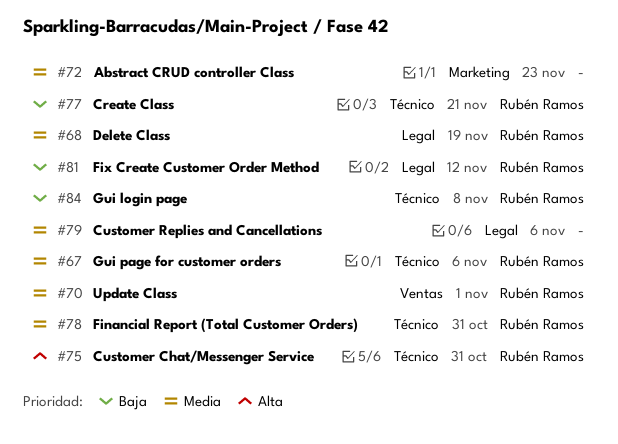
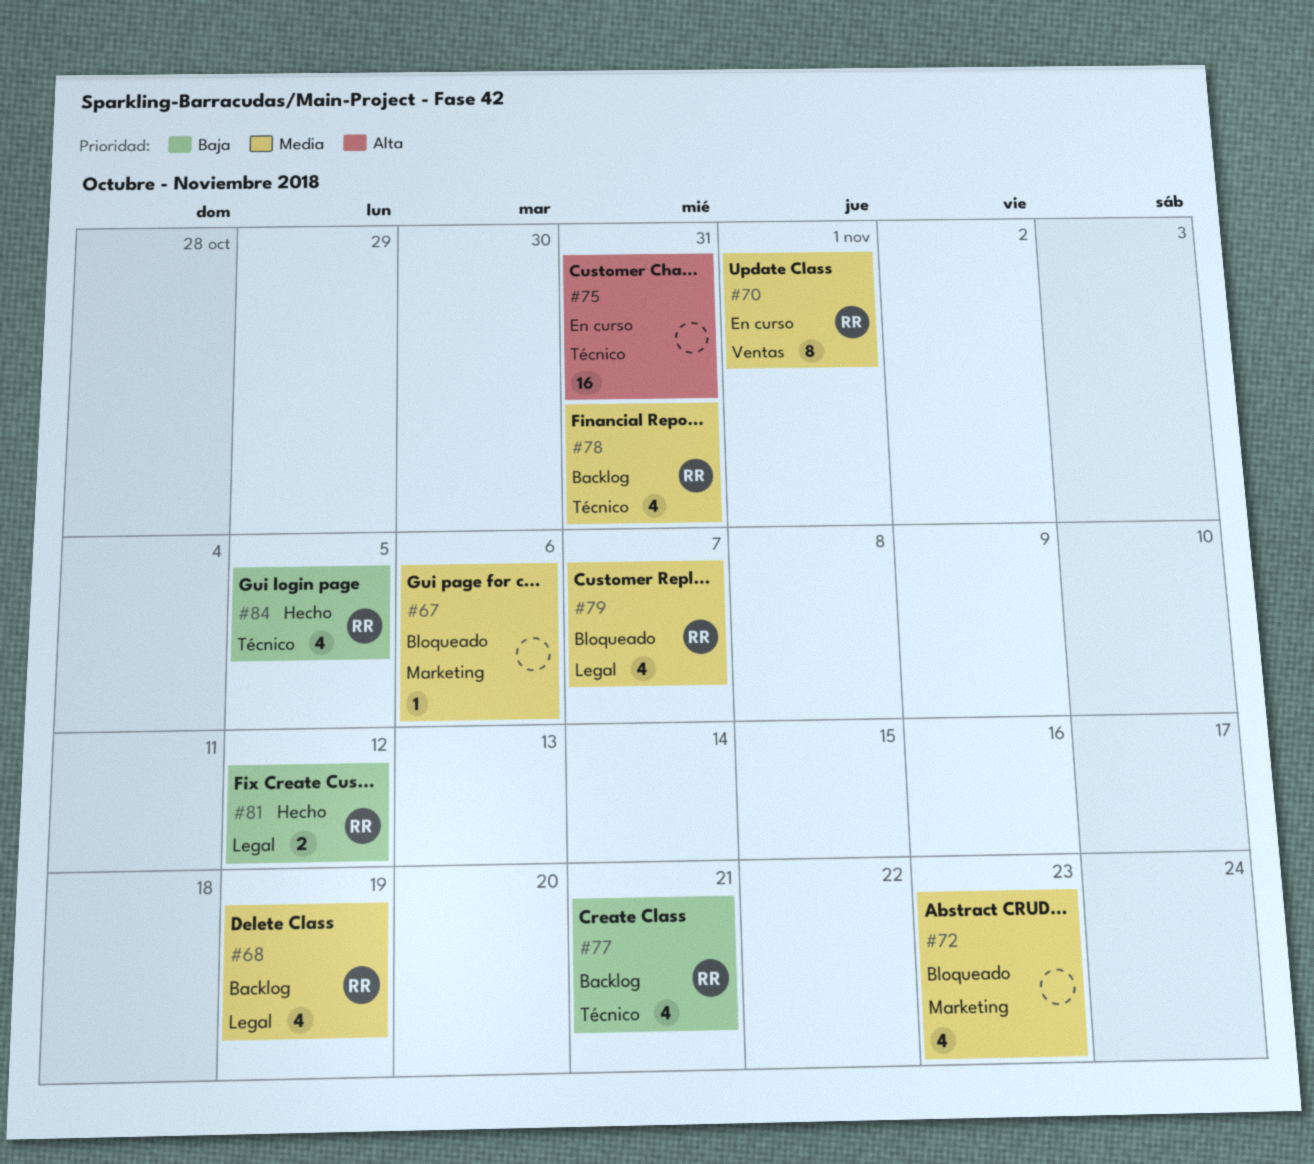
#67, owner: Rubén Ramos -> none
#67, label: Técnico -> Marketing
#75, owner: Rubén Ramos -> none
#79, owner: none -> Rubén Ramos
#79, due: Nov 6 -> Nov 7
#84, due: Nov 8 -> Nov 5

